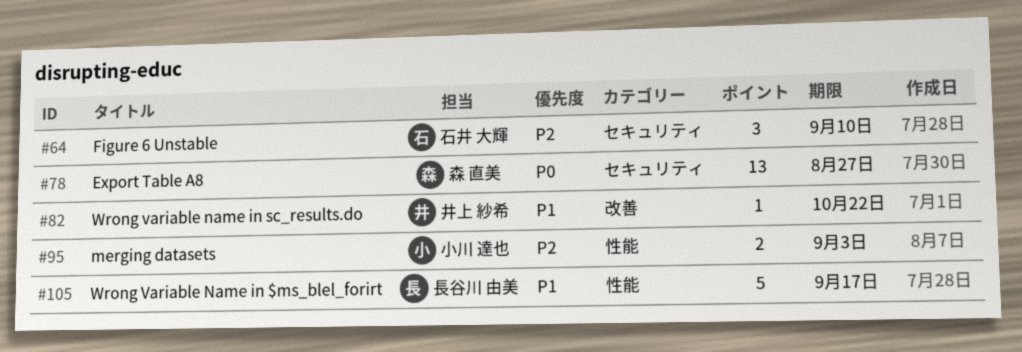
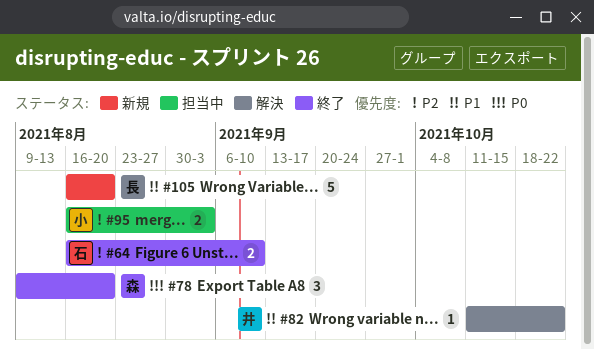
#64, estimate: 3 -> 2
#78, estimate: 13 -> 3
#78, due: Aug 27 -> Aug 20
#105, due: Sep 17 -> Aug 20

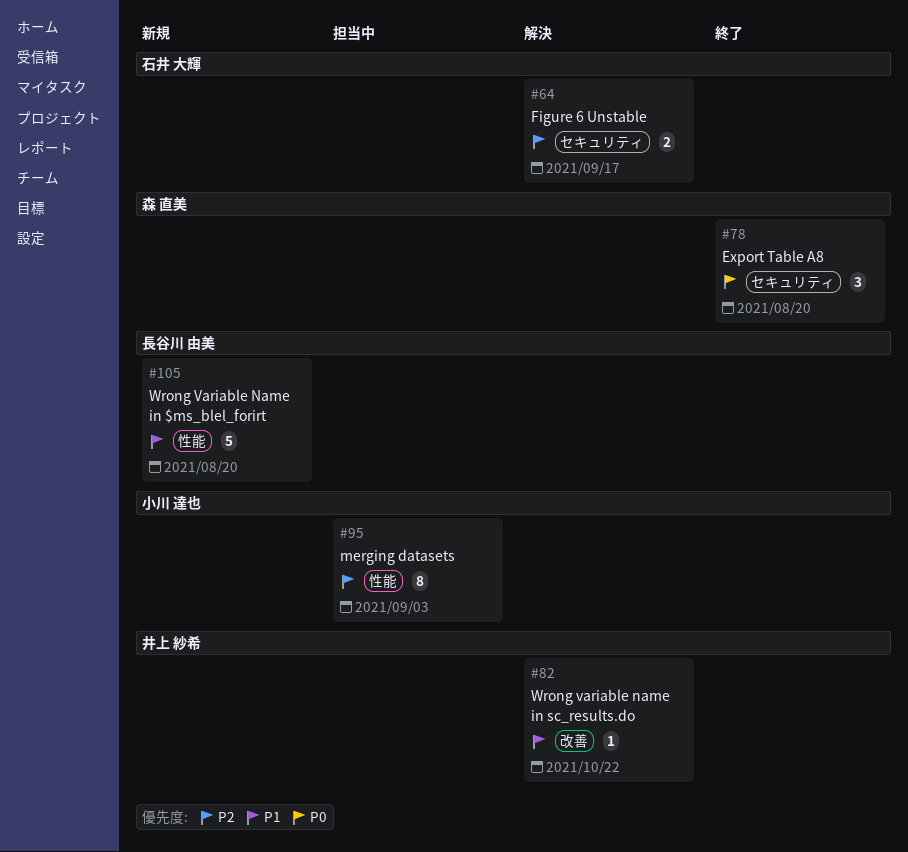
#64, status: 終了 -> 解決
#64, due: Sep 10 -> Sep 17
#95, estimate: 2 -> 8

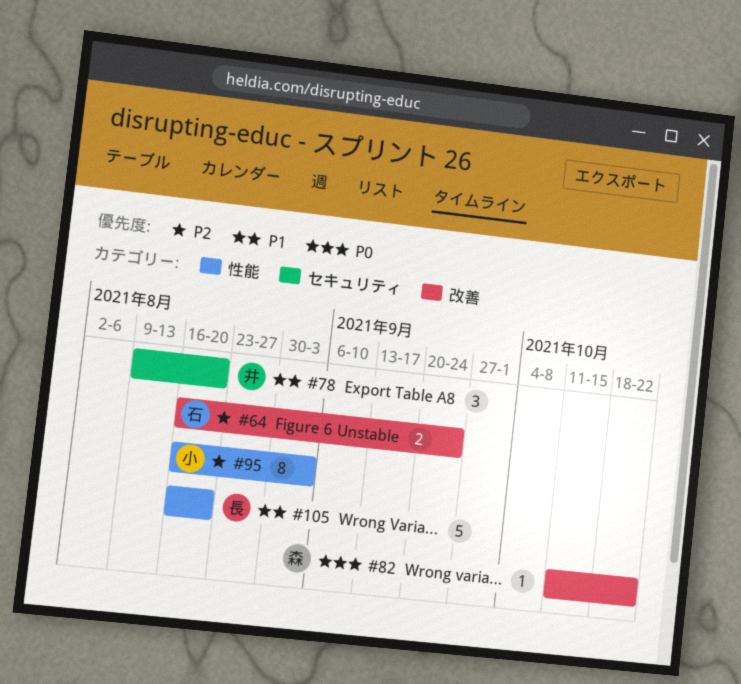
#64, label: セキュリティ -> 改善
#64, due: Sep 17 -> Sep 24
#78, owner: 森 直美 -> 井上 紗希
#78, priority: P0 -> P1
#82, owner: 井上 紗希 -> 森 直美
#82, priority: P1 -> P0

